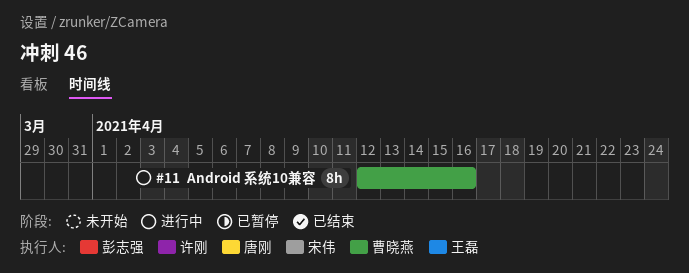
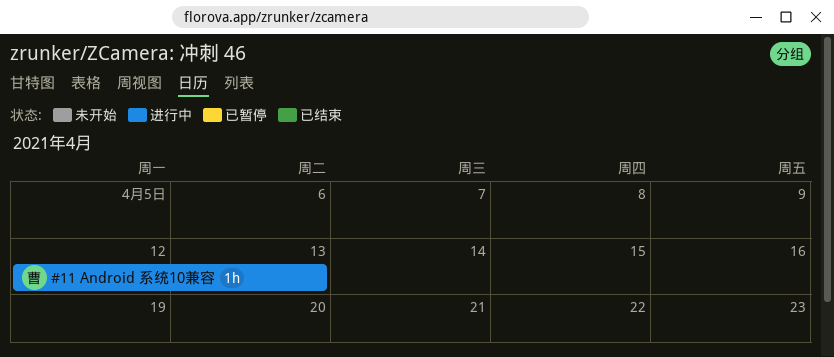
#11, estimate: 8h -> 1h
#11, due: Apr 16 -> Apr 13

